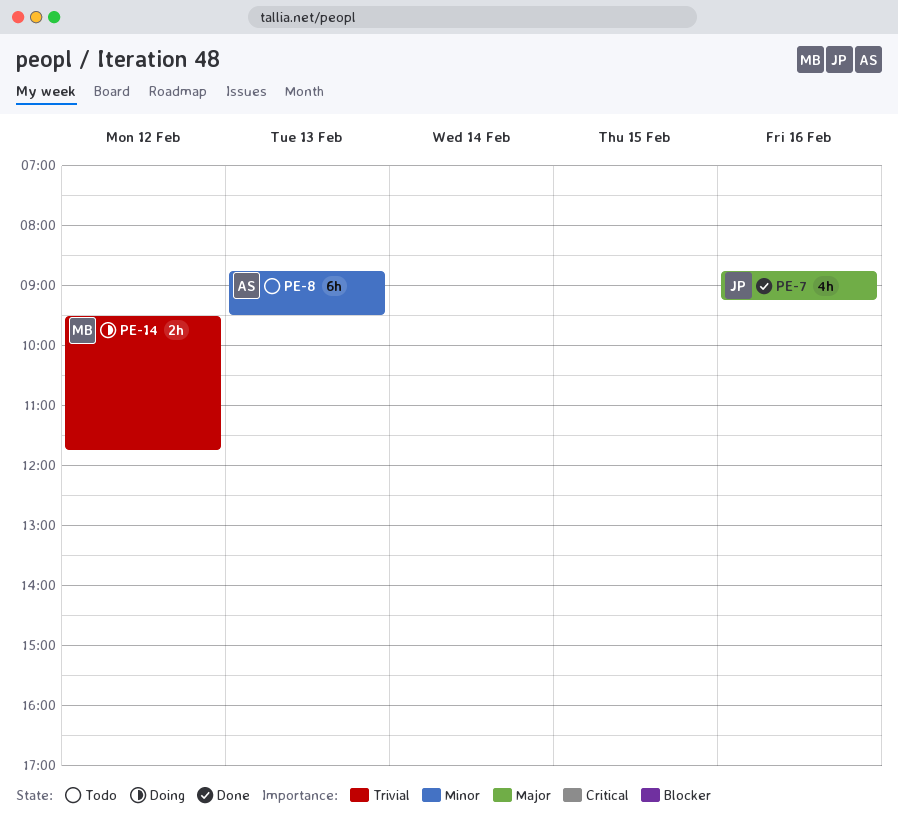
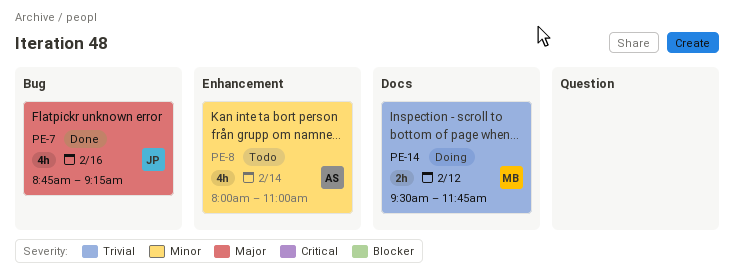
PE-8, estimate: 6h -> 4h
PE-8, day: Feb 13 -> Feb 14
PE-8, begins: 08:45 -> 08:00
PE-8, ends: 09:30 -> 11:00

